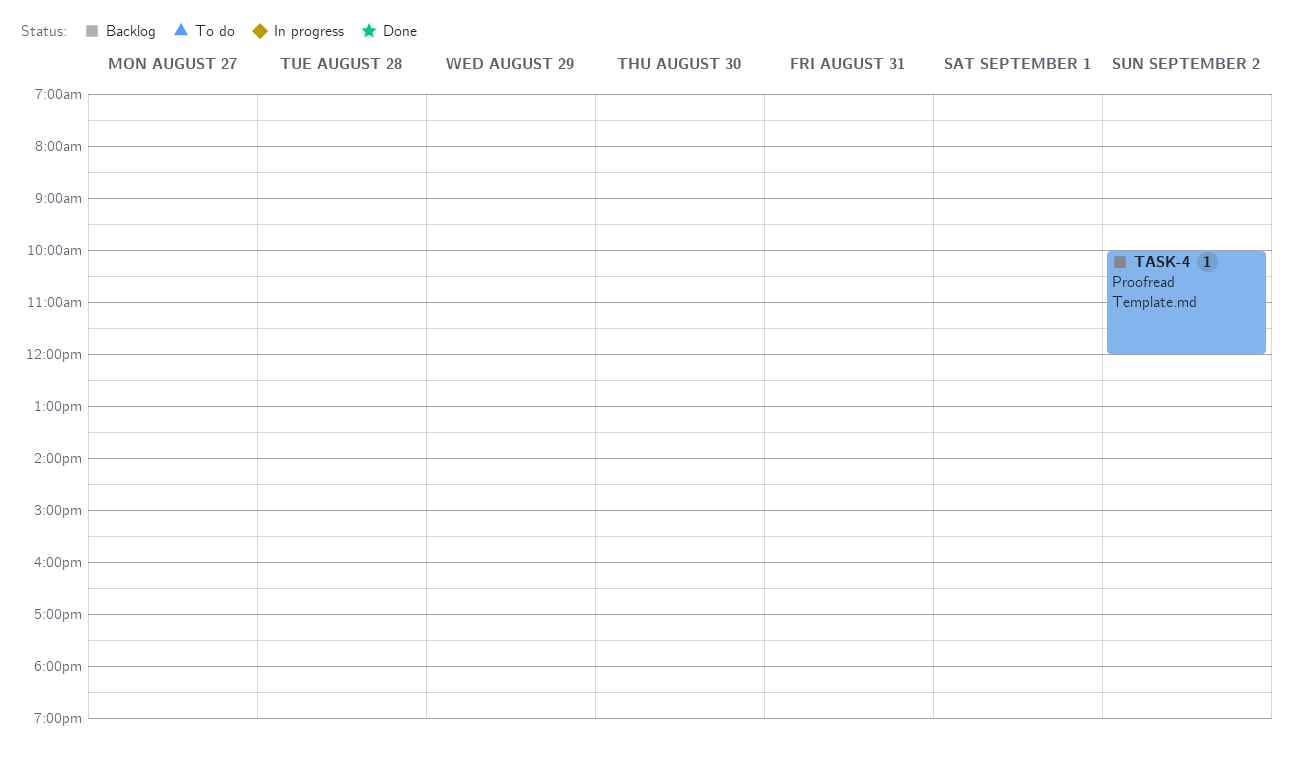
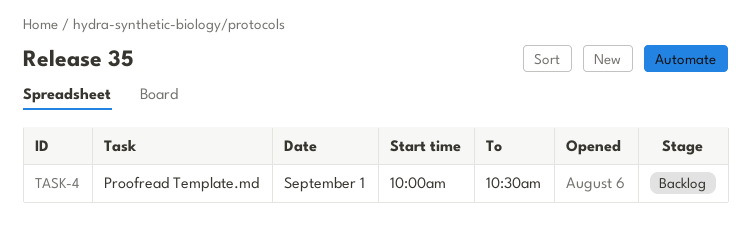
TASK-4, day: Sep 2 -> Sep 1
TASK-4, ends: 12:00 -> 10:30

